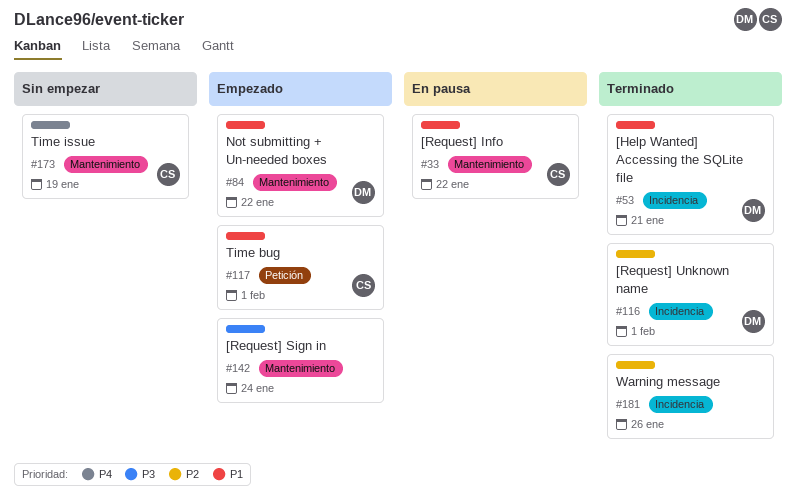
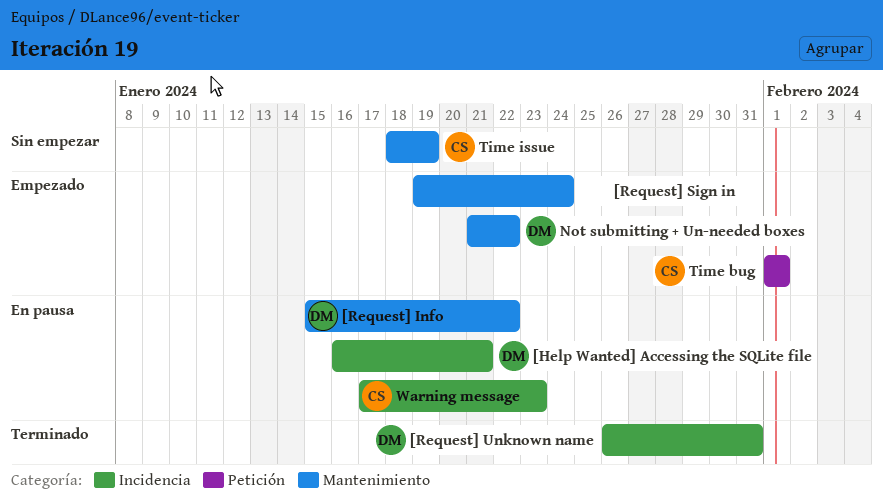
[Help Wanted] Accessing the SQLite file, status: Terminado -> En pausa
[Request] Info, owner: CS -> DM
[Request] Unknown name, due: Feb 1 -> Jan 31
Warning message, status: Terminado -> En pausa
Warning message, owner: none -> CS
Warning message, due: Jan 26 -> Jan 23

